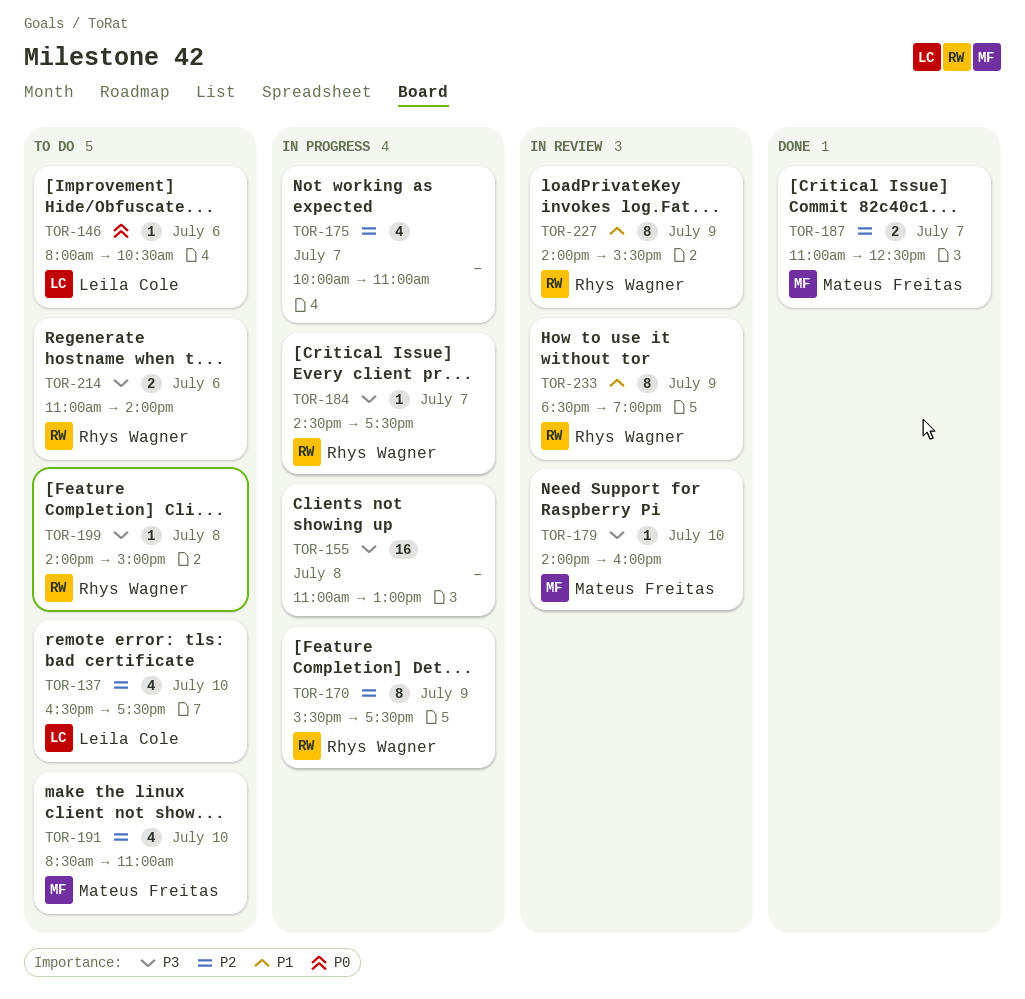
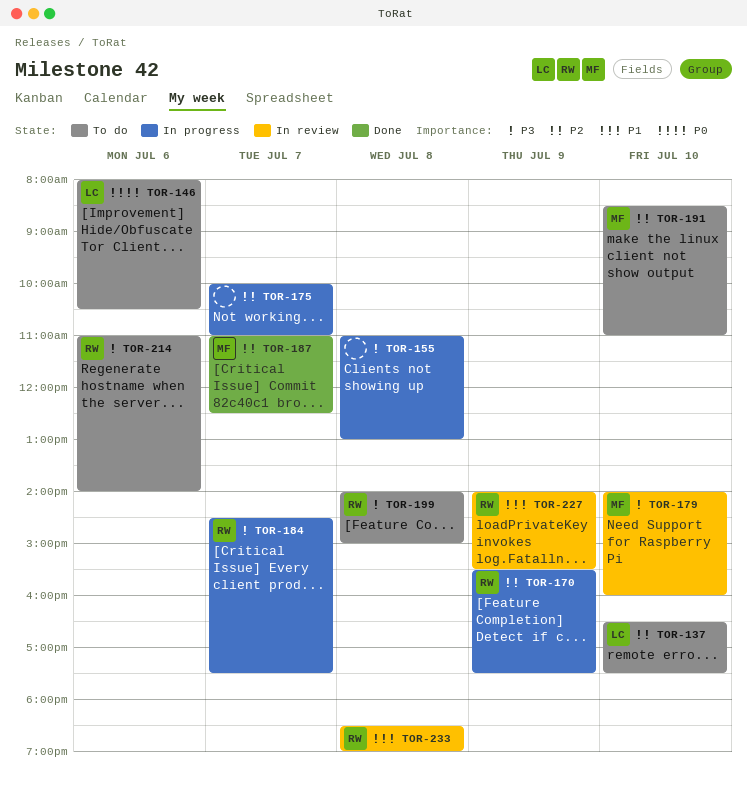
TOR-233, day: Jul 9 -> Jul 8

